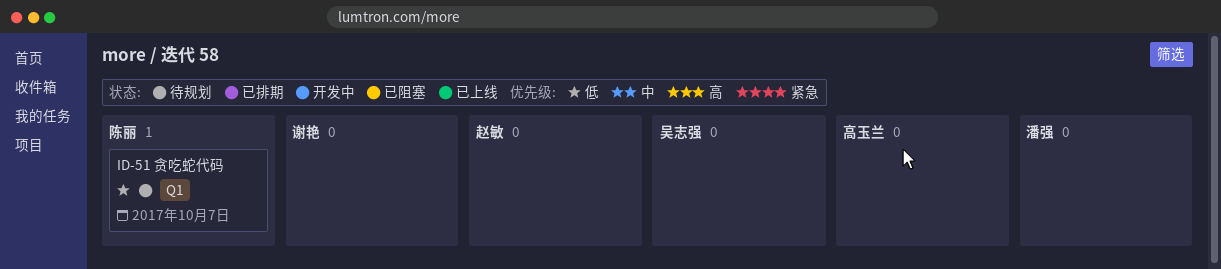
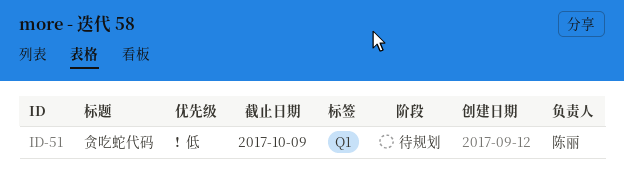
ID-51, due: Oct 7 -> Oct 9

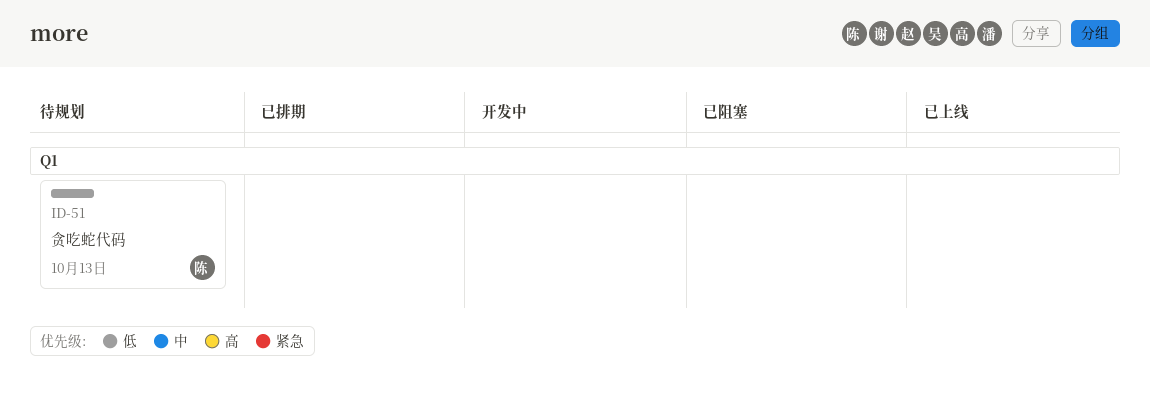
ID-51, due: Oct 9 -> Oct 13

